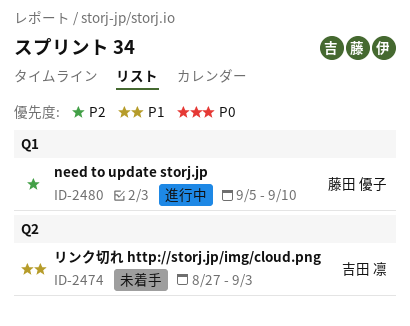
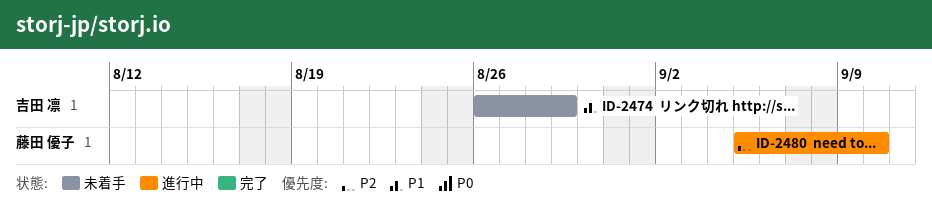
ID-2474, start: Aug 27 -> Aug 26
ID-2474, due: Sep 3 -> Aug 29

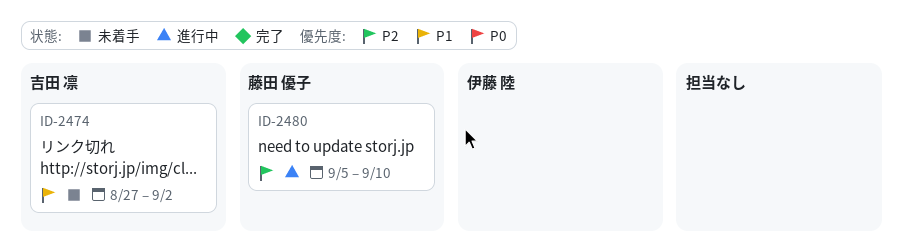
ID-2474, start: Aug 26 -> Aug 27
ID-2474, due: Aug 29 -> Sep 2

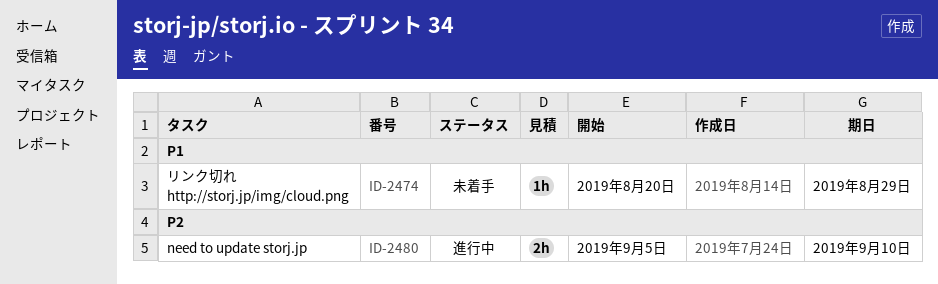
ID-2474, start: Aug 27 -> Aug 20
ID-2474, due: Sep 2 -> Aug 29

